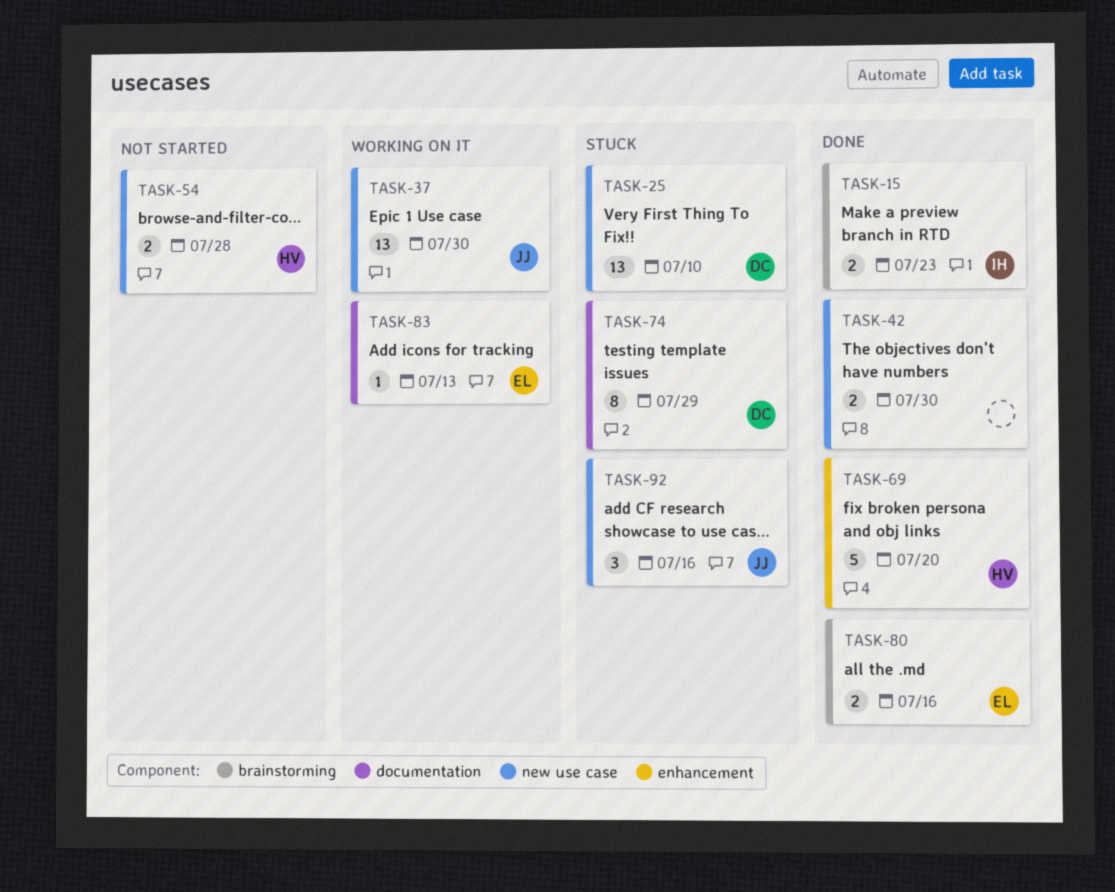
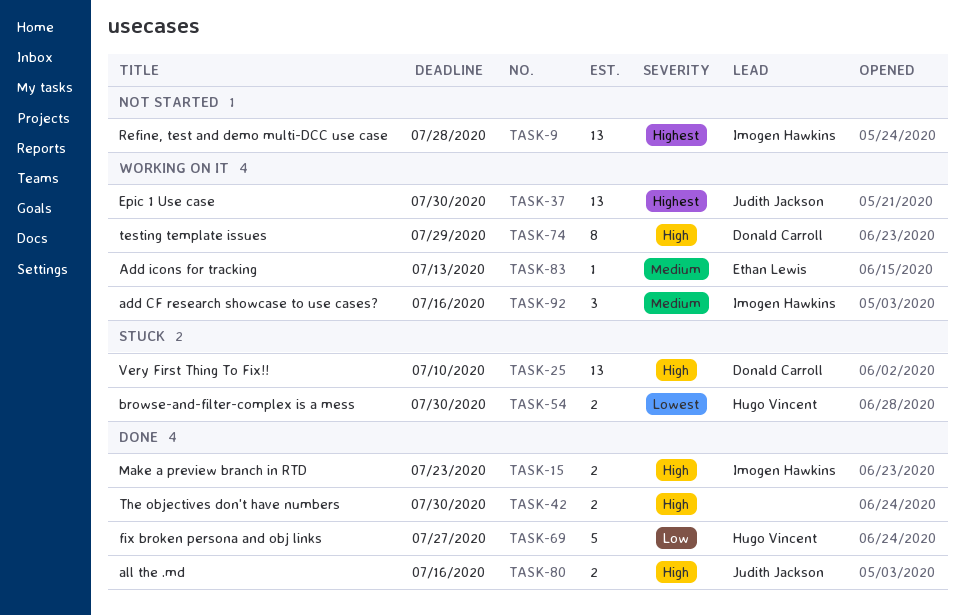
TASK-9: none -> present
TASK-54, status: Not started -> Stuck
TASK-54, due: Jul 28 -> Jul 30
TASK-69, due: Jul 20 -> Jul 27
TASK-74, status: Stuck -> Working on it
TASK-80, owner: Ethan Lewis -> Judith Jackson
TASK-92, status: Stuck -> Working on it
TASK-92, owner: Judith Jackson -> Imogen Hawkins

